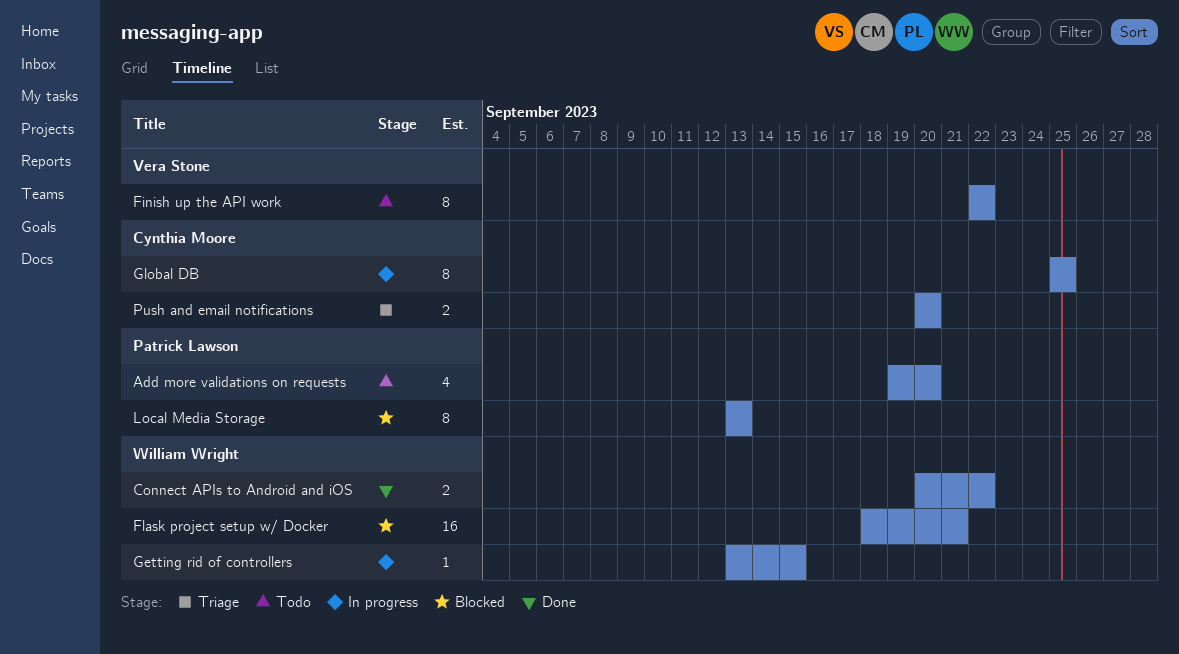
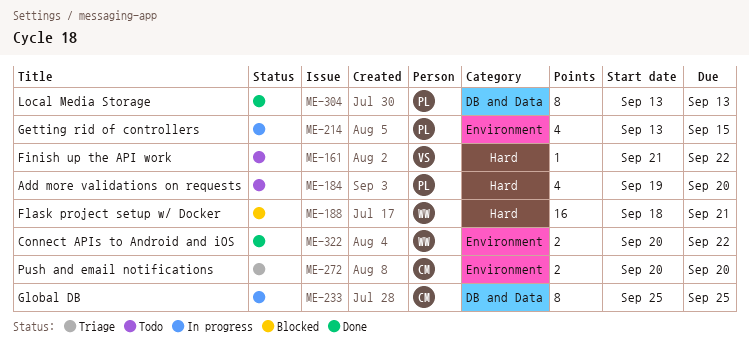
Finish up the API work, estimate: 8 -> 1
Finish up the API work, start: Sep 22 -> Sep 21
Getting rid of controllers, owner: William Wright -> Patrick Lawson
Getting rid of controllers, estimate: 1 -> 4
Local Media Storage, status: Blocked -> Done

